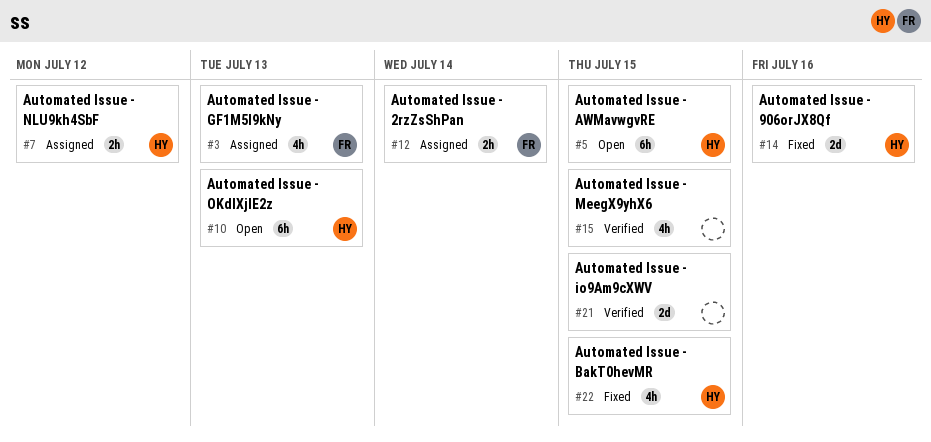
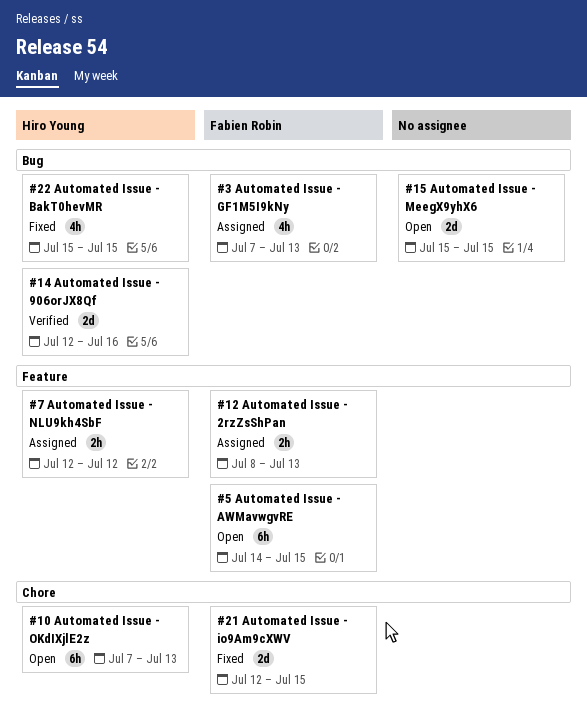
#5, owner: Hiro Young -> Fabien Robin
#12, due: Jul 14 -> Jul 13
#14, status: Fixed -> Verified
#15, status: Verified -> Open
#15, estimate: 4h -> 2d
#21, status: Verified -> Fixed
#21, owner: none -> Fabien Robin

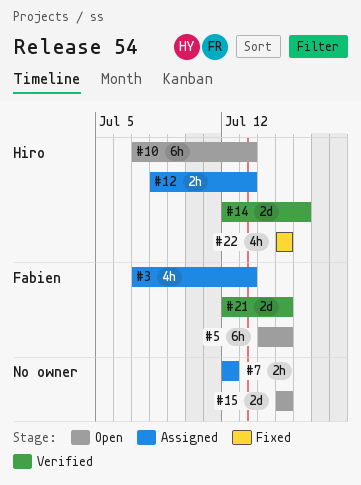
#7, owner: Hiro Young -> none
#12, owner: Fabien Robin -> Hiro Young
#21, status: Fixed -> Verified

